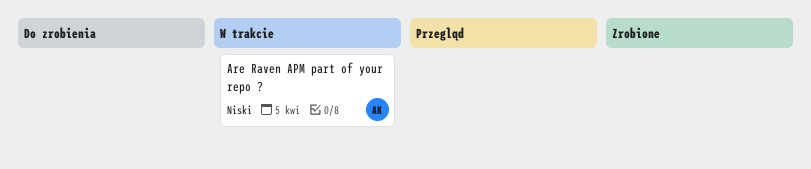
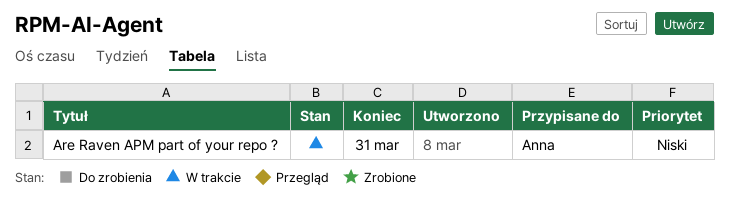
Are Raven APM part of your repo ?, due: Apr 5 -> Mar 31

